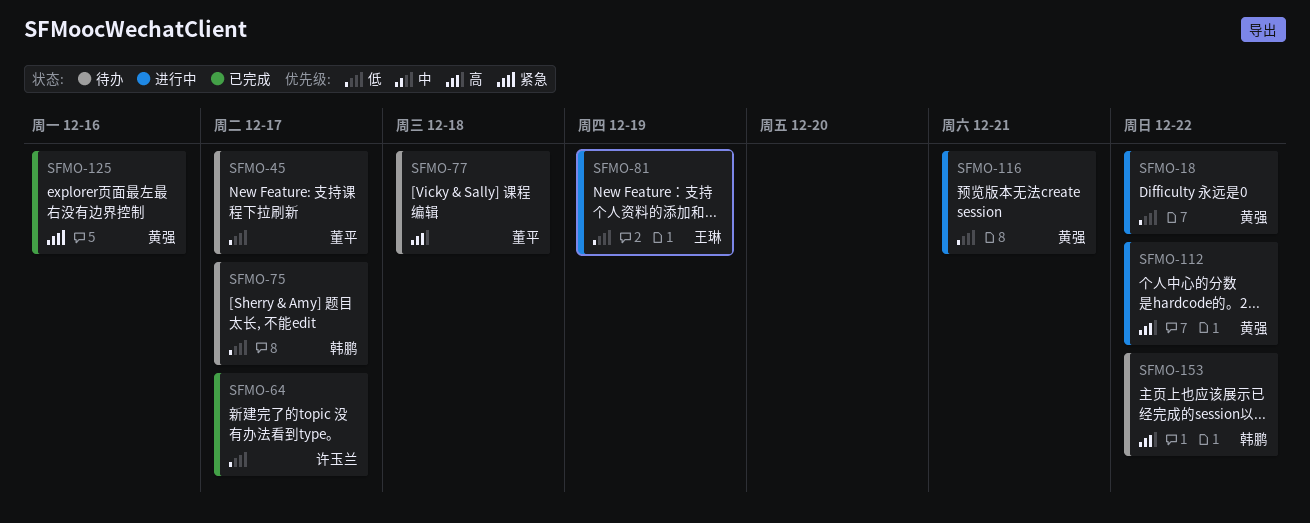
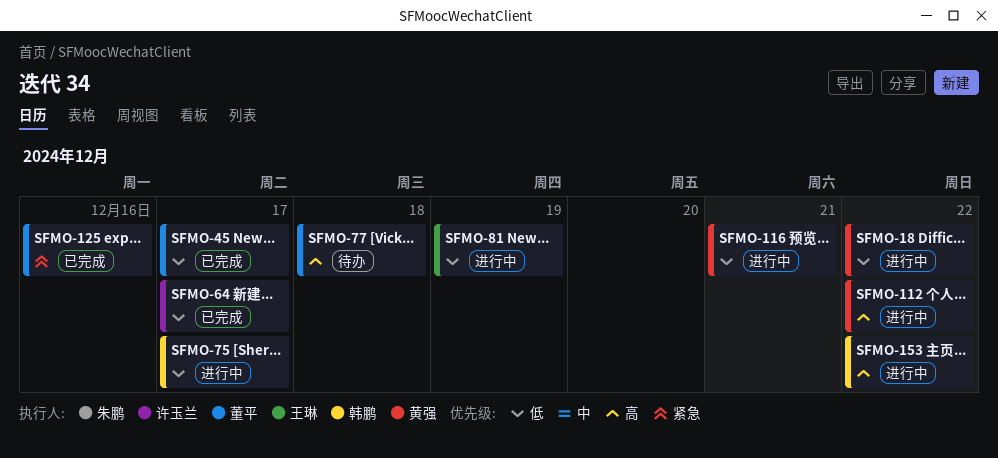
SFMO-45, status: 待办 -> 已完成
SFMO-75, status: 待办 -> 进行中
SFMO-125, owner: 黄强 -> 董平
SFMO-153, status: 待办 -> 进行中

